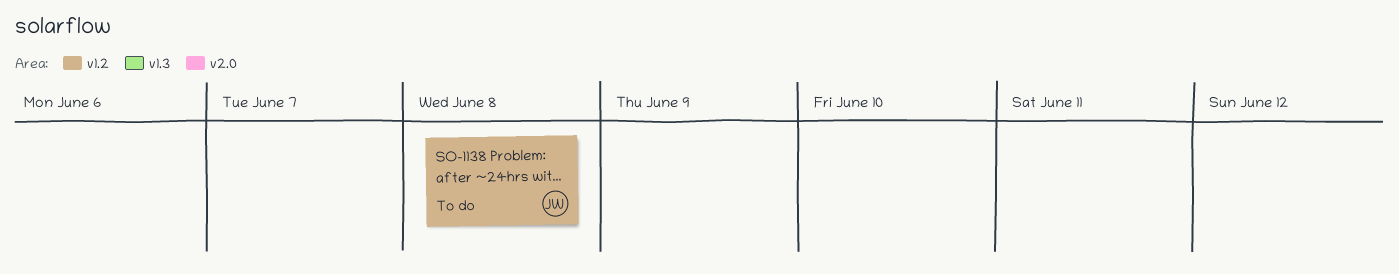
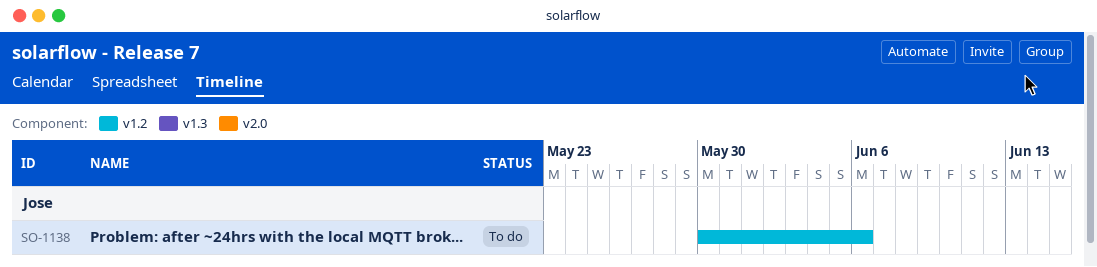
SO-1138, due: Jun 8 -> Jun 6

